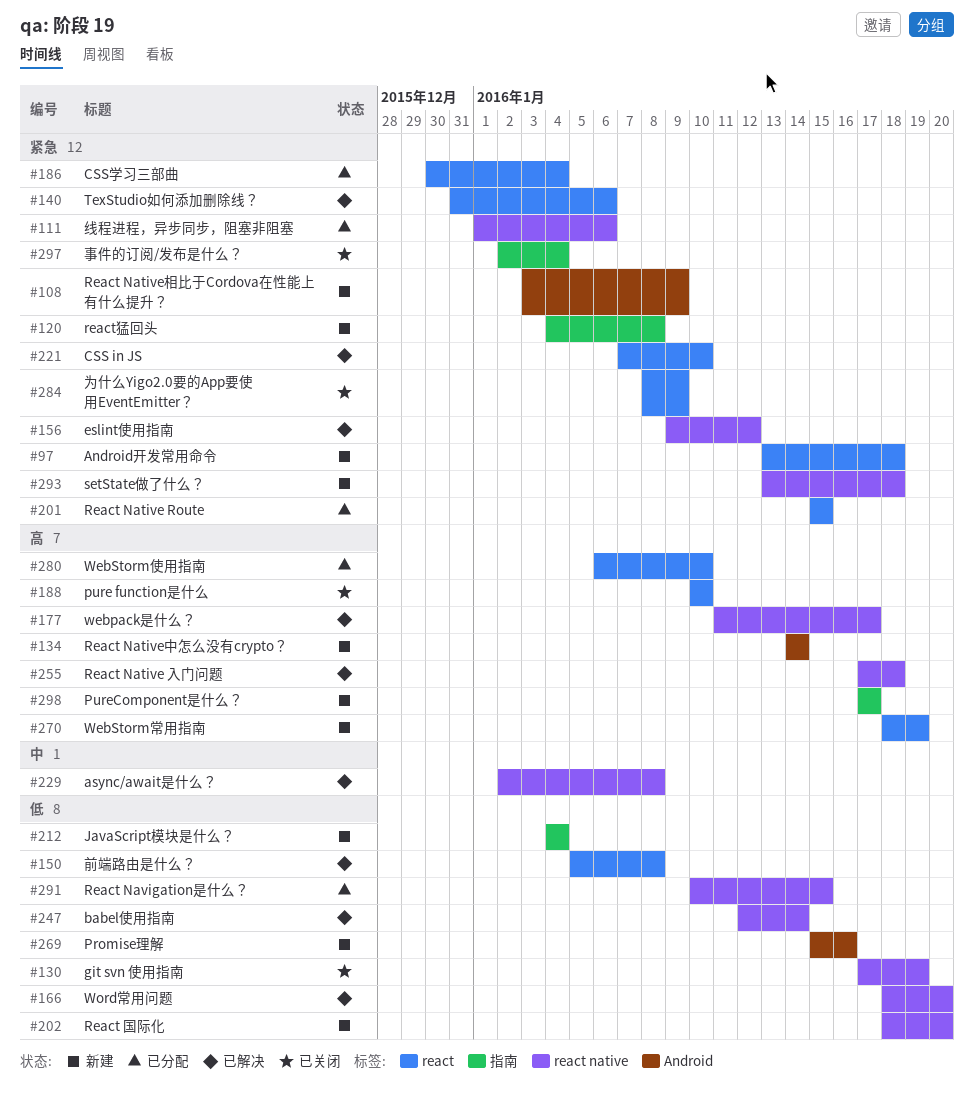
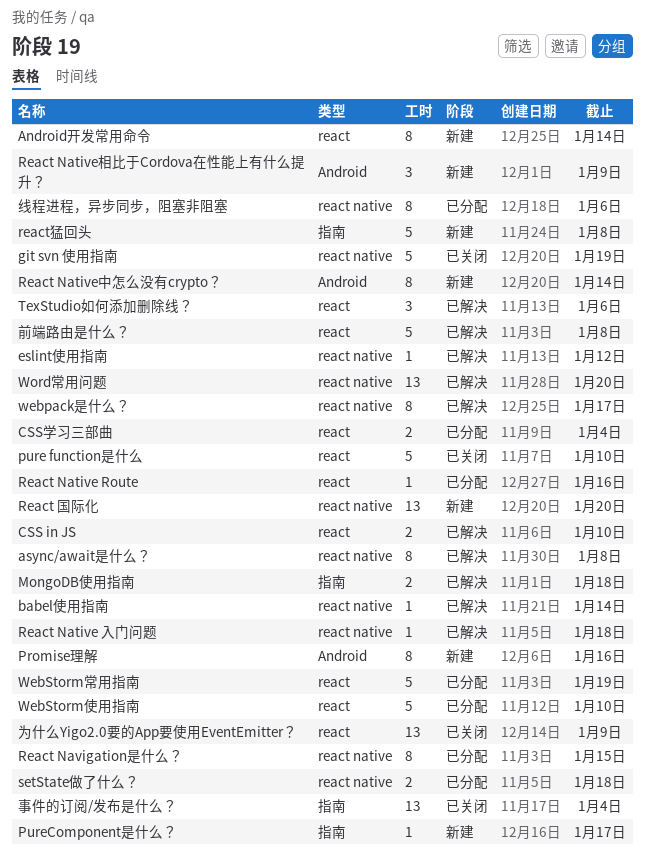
Android开发常用命令, due: Jan 18 -> Jan 14
JavaScript模块是什么？: present -> none
MongoDB使用指南: none -> present
React Native Route, due: Jan 15 -> Jan 16
setState做了什么？, status: 新建 -> 已分配
WebStorm常用指南, status: 新建 -> 已分配

